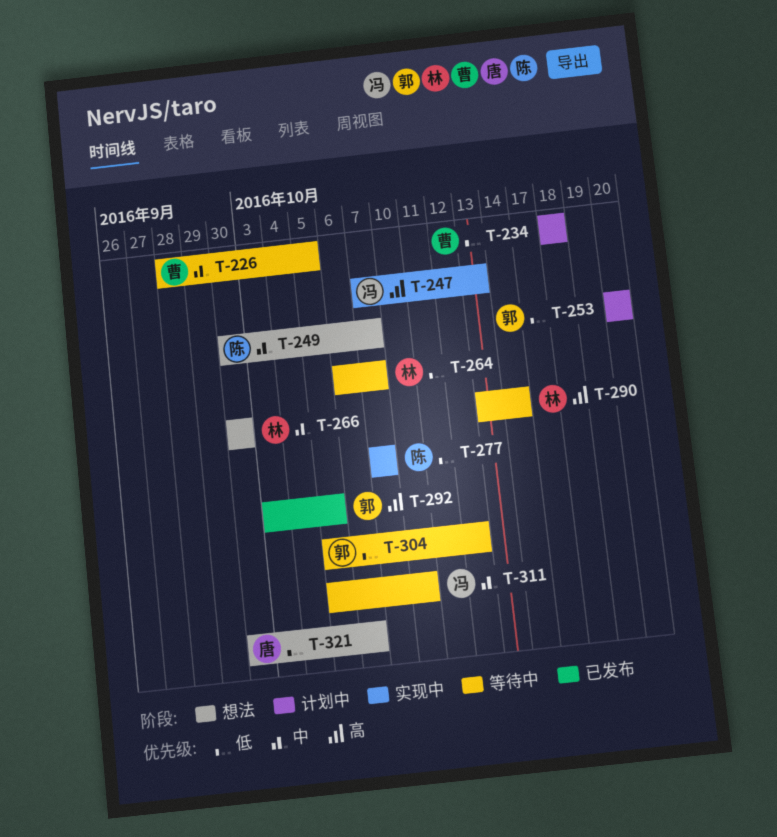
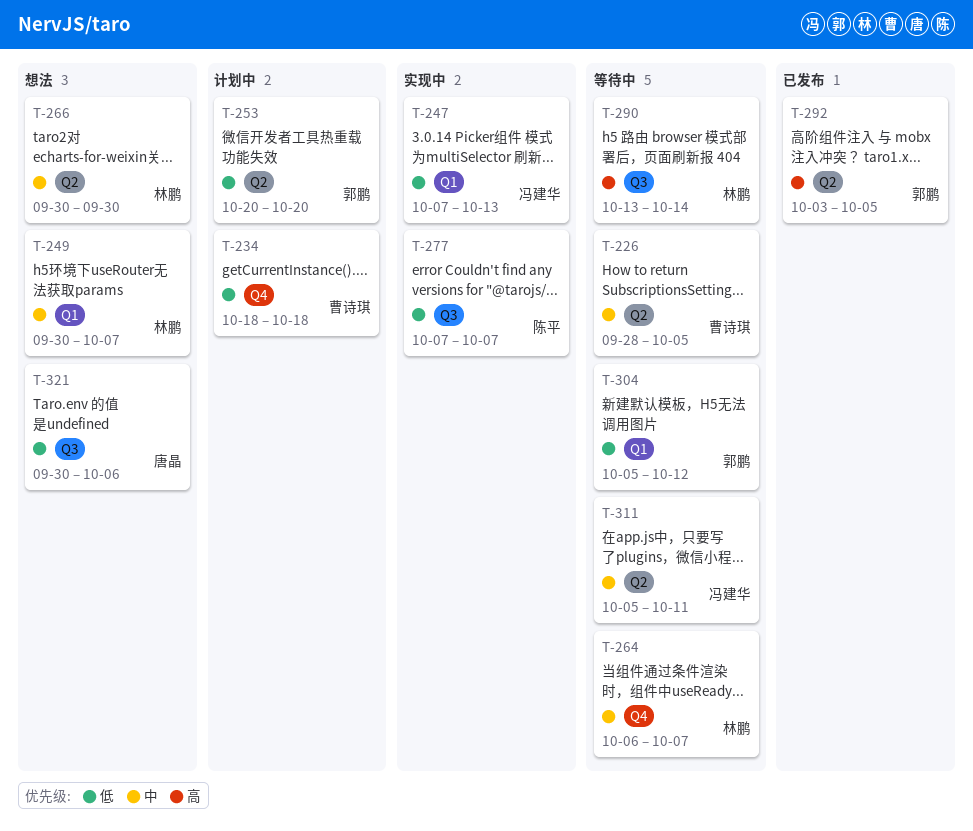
T-247, priority: 高 -> 低
T-249, owner: 陈平 -> 林鹏
T-264, priority: 低 -> 中
T-311, due: Oct 10 -> Oct 11

